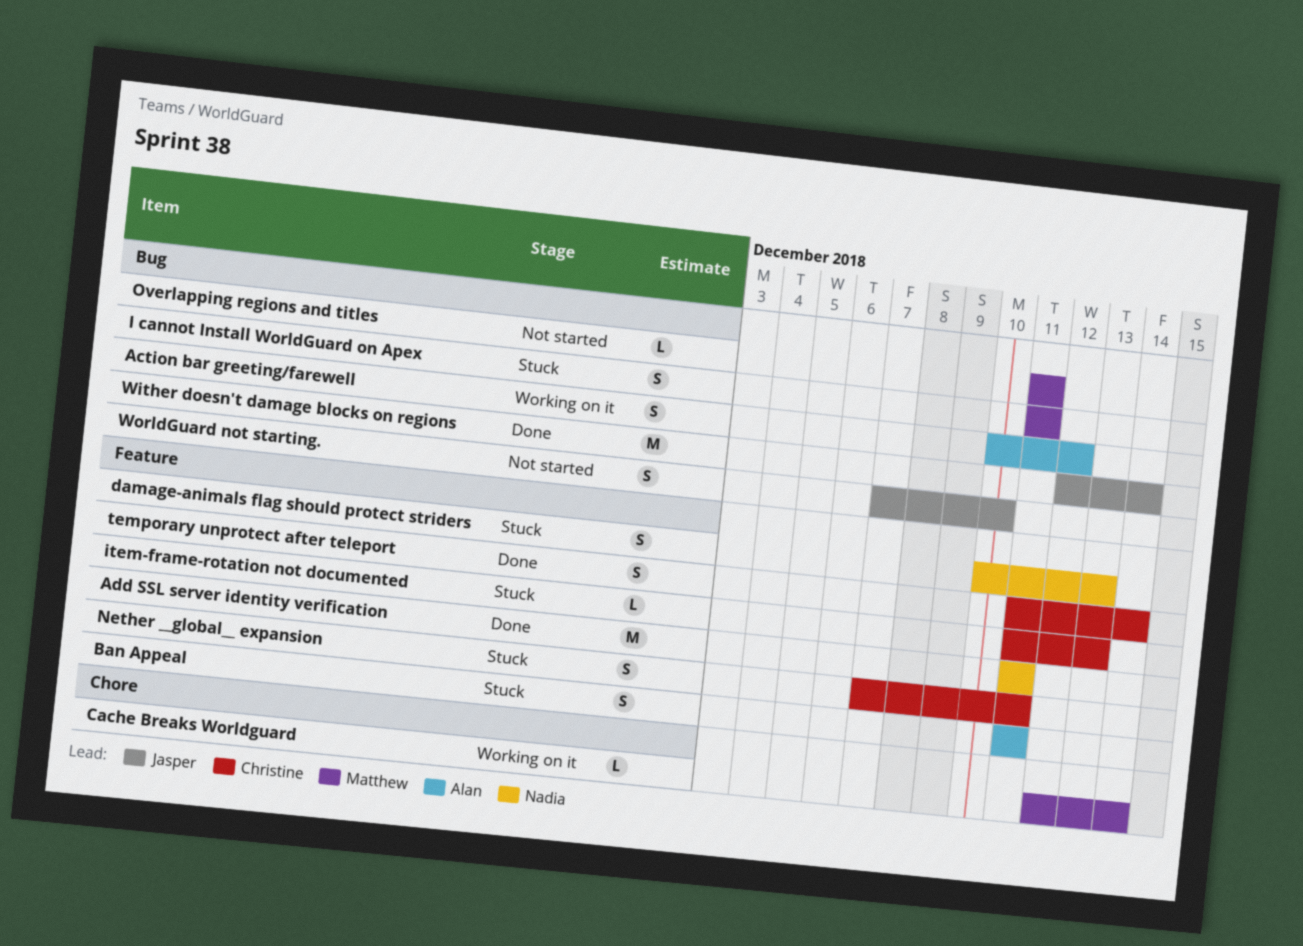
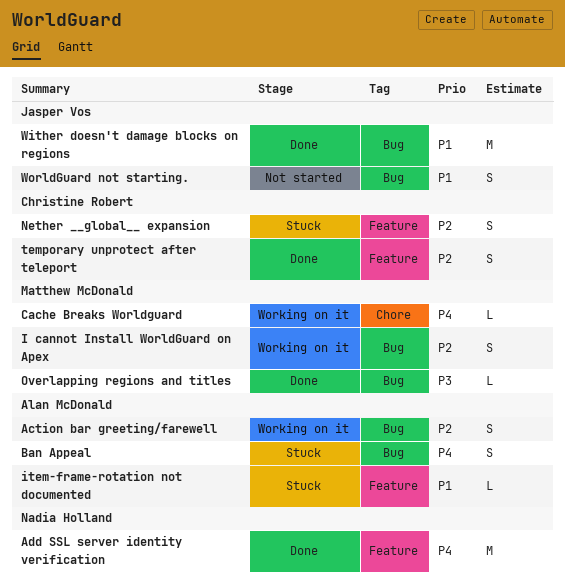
Ban Appeal, label: Feature -> Bug
damage-animals flag should protect striders: present -> none
I cannot Install WorldGuard on Apex, status: Stuck -> Working on it
item-frame-rotation not documented, owner: Christine Robert -> Alan McDonald
Overlapping regions and titles, status: Not started -> Done

